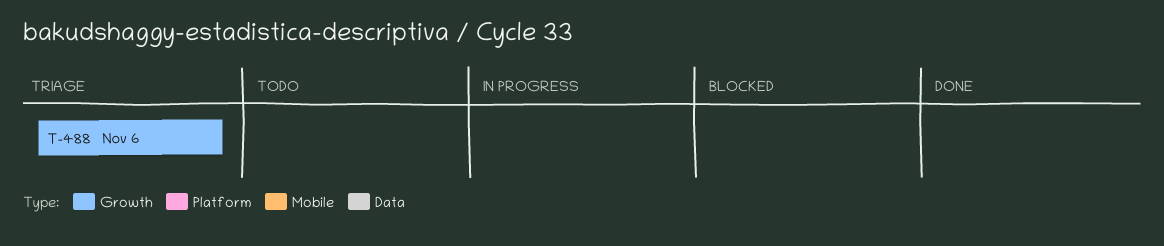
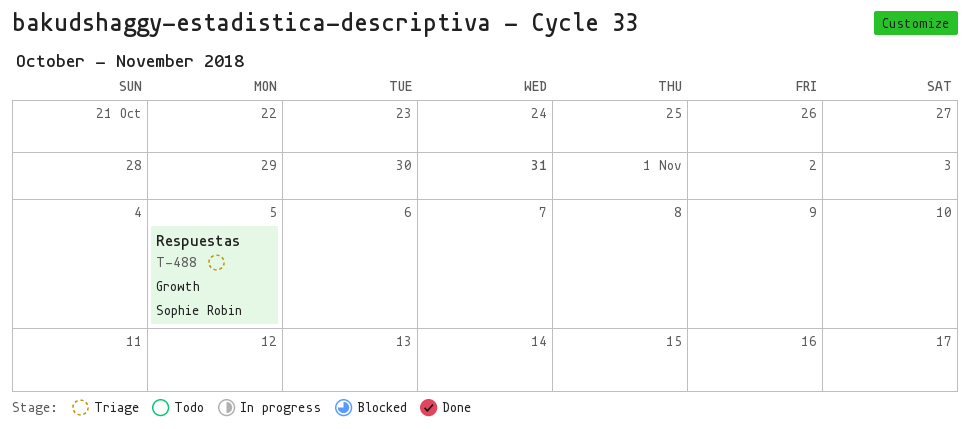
T-488, due: Nov 6 -> Nov 5

